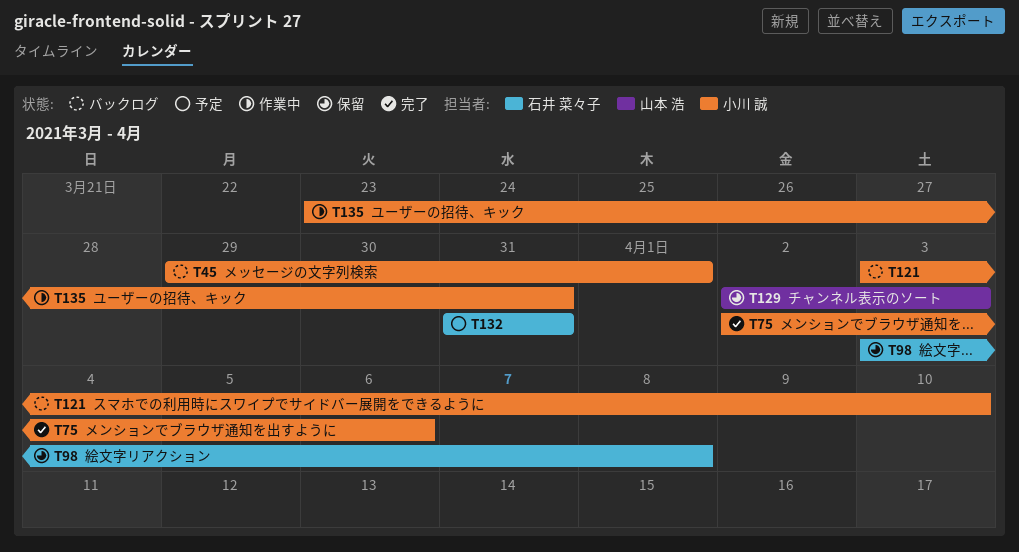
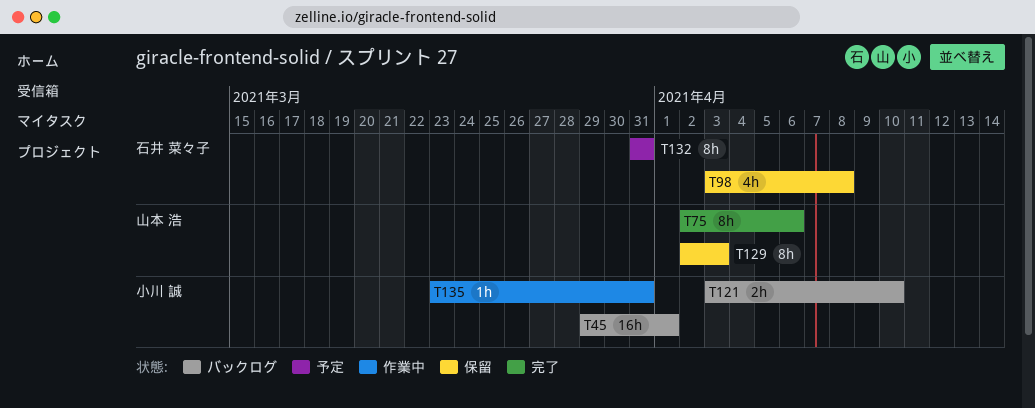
T75, owner: 小川 誠 -> 山本 浩

